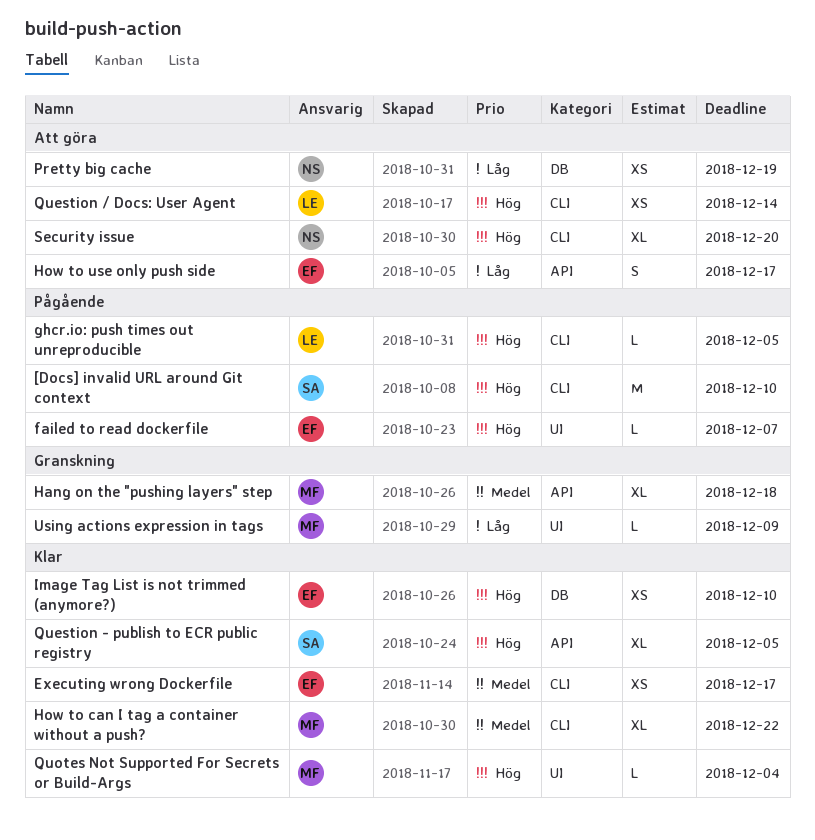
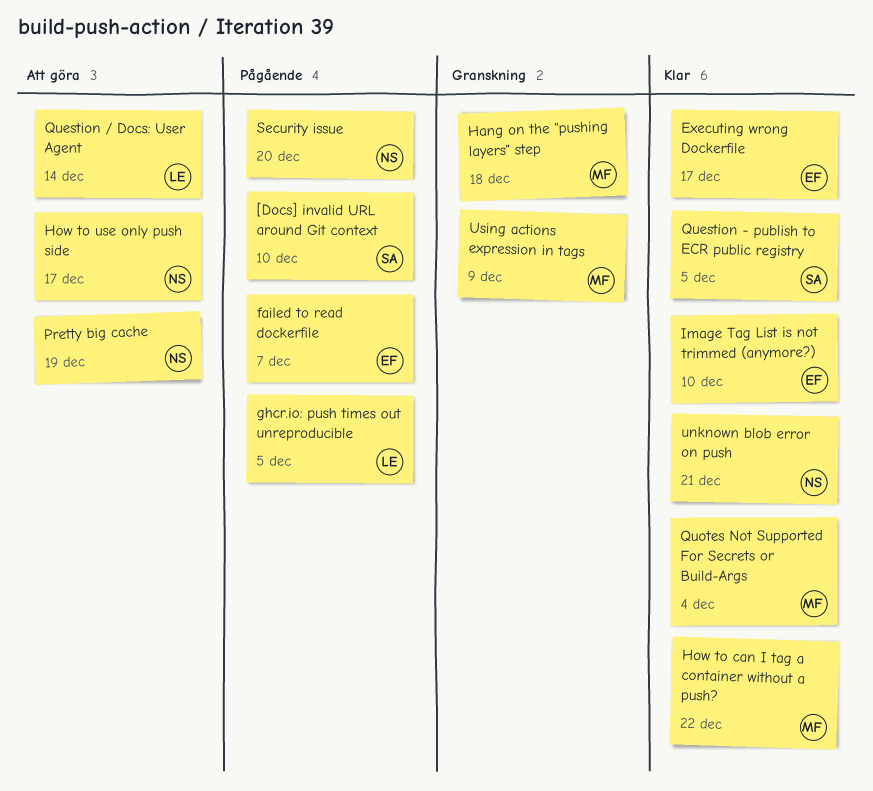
How to use only push side, owner: EF -> NS
Security issue, status: Att göra -> Pågående
unknown blob error on push: none -> present

